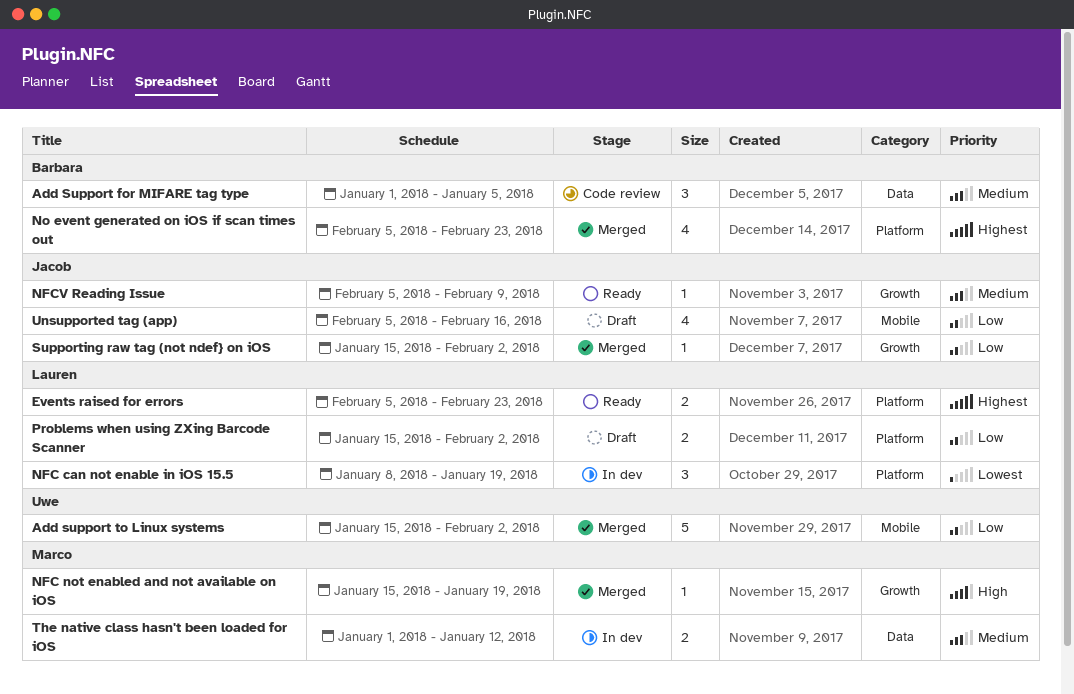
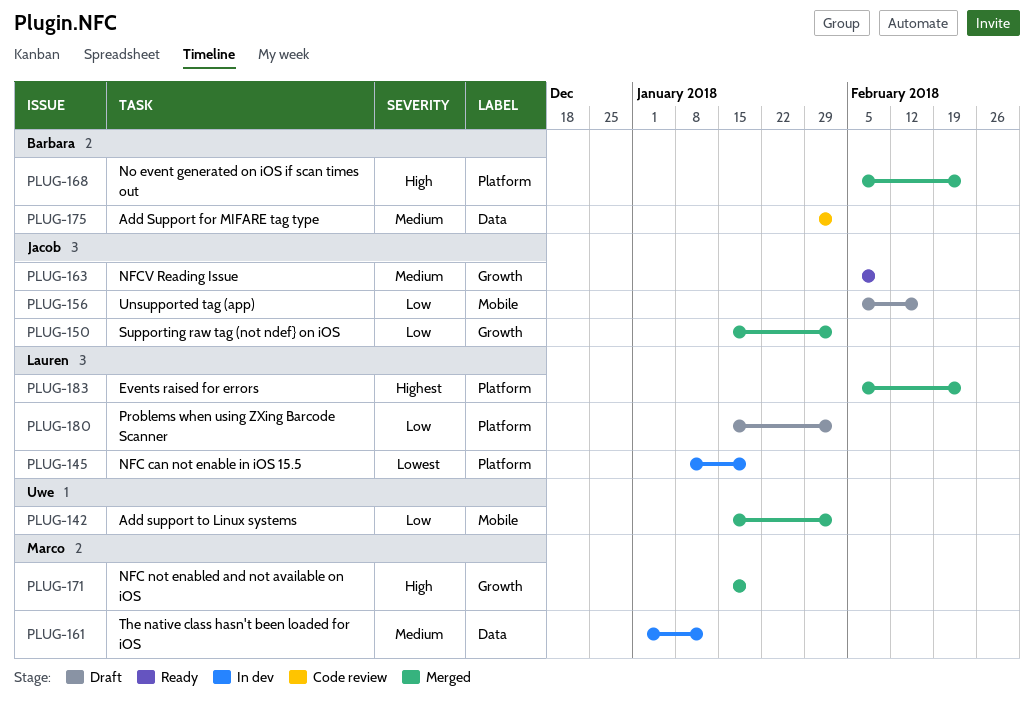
Add Support for MIFARE tag type, start: Jan 1 -> Jan 29
Add Support for MIFARE tag type, due: Jan 5 -> Feb 2
Events raised for errors, status: Ready -> Merged
No event generated on iOS if scan times out, priority: Highest -> High

